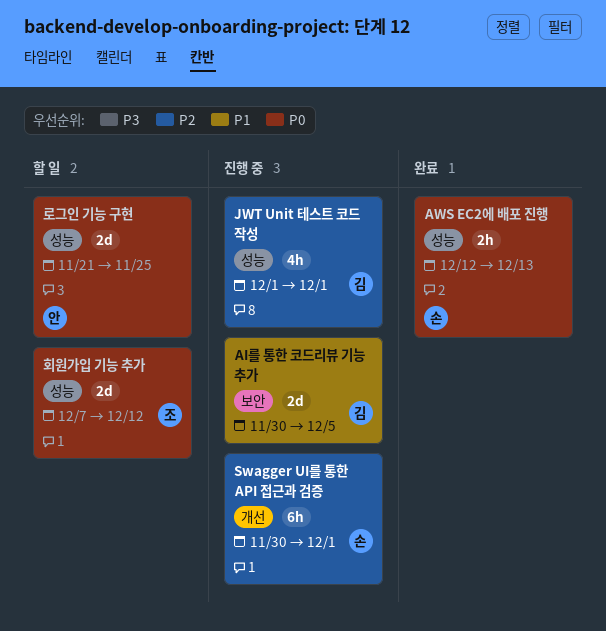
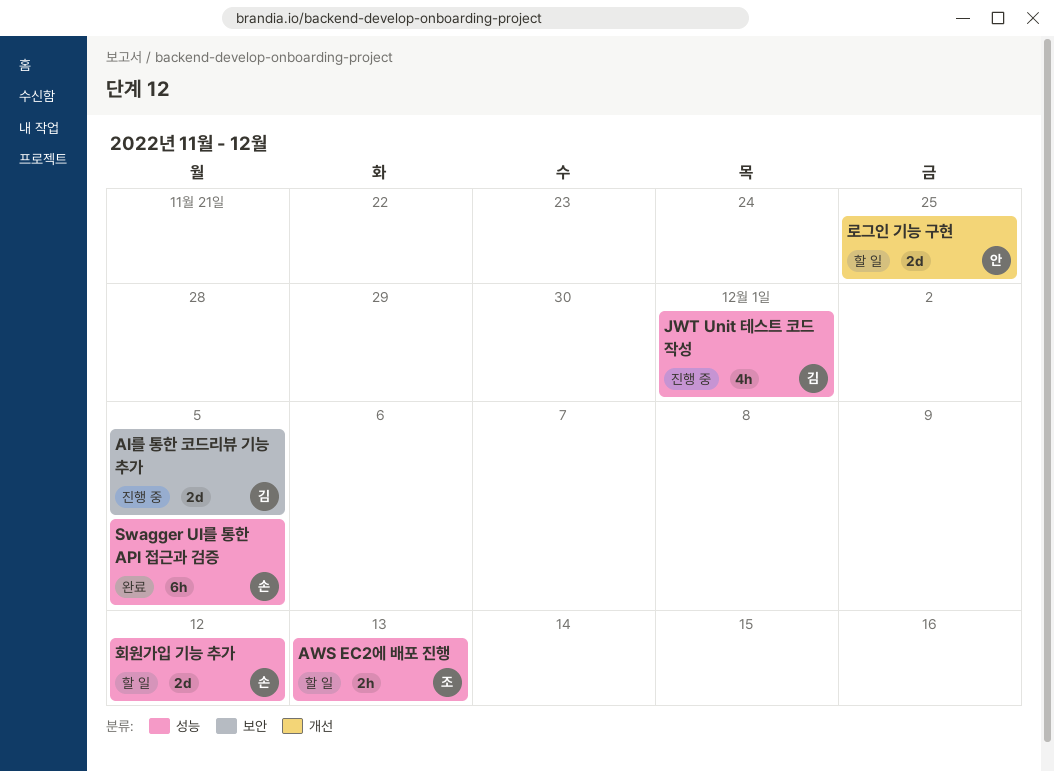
AWS EC2에 배포 진행, status: 완료 -> 할 일
AWS EC2에 배포 진행, owner: 손 -> 조
Swagger UI를 통한 API 접근과 검증, status: 진행 중 -> 완료
Swagger UI를 통한 API 접근과 검증, label: 개선 -> 성능
Swagger UI를 통한 API 접근과 검증, due: Dec 1 -> Dec 5
로그인 기능 구현, label: 성능 -> 개선
회원가입 기능 추가, owner: 조 -> 손

